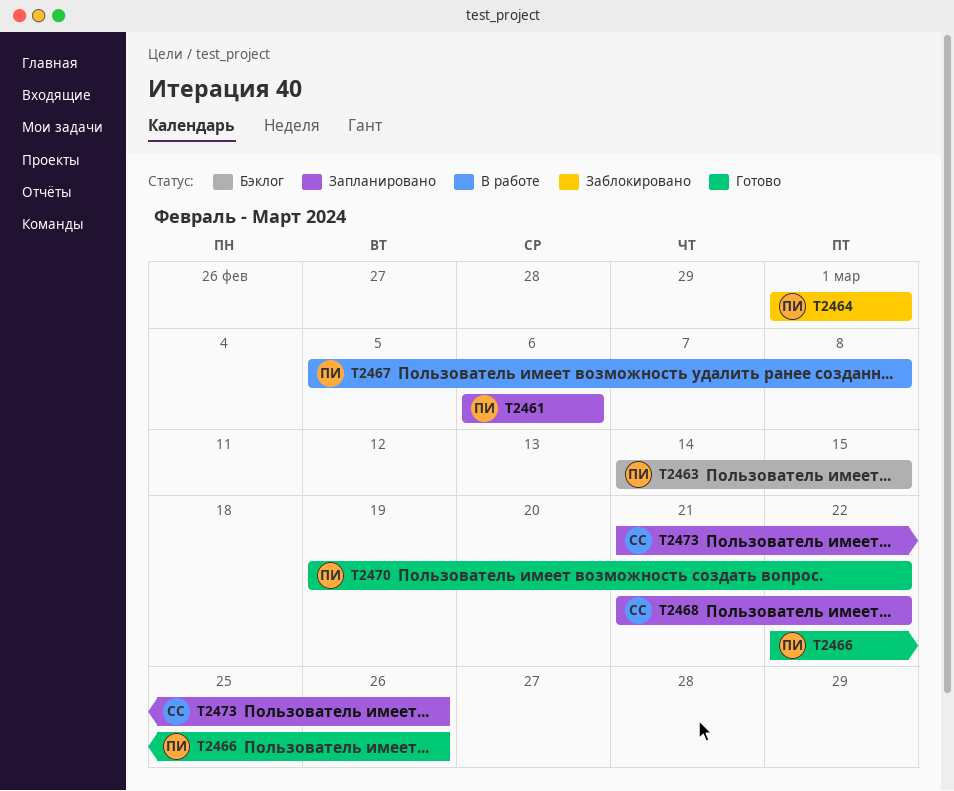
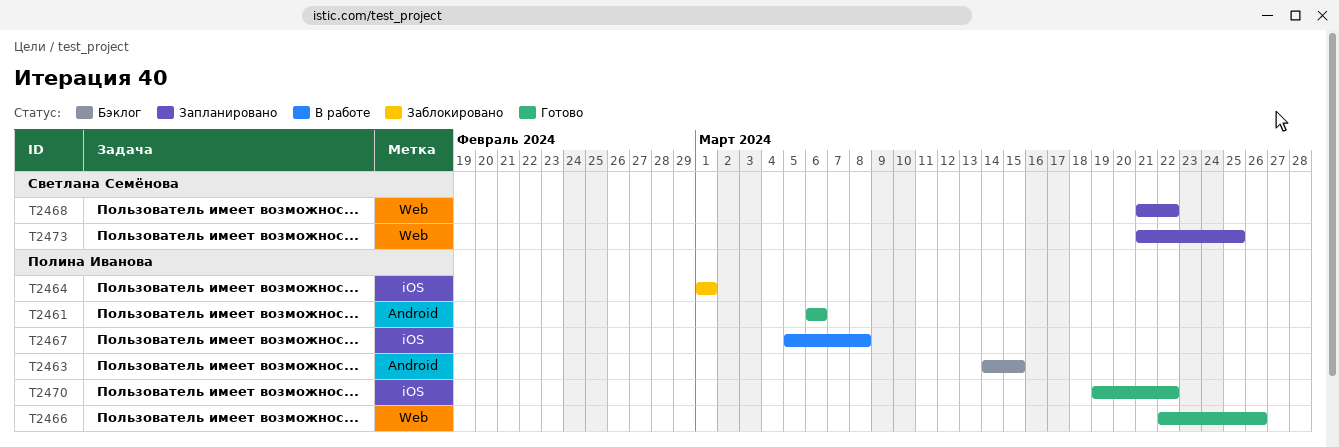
T2461, status: Запланировано -> Готово
T2473, due: Mar 26 -> Mar 25

